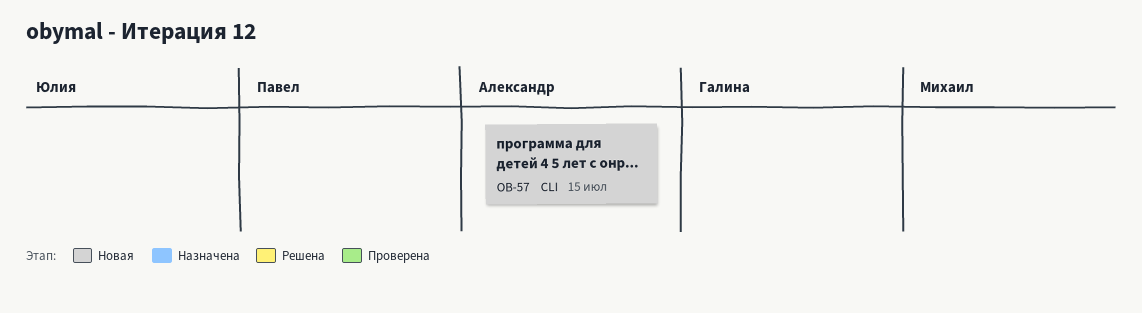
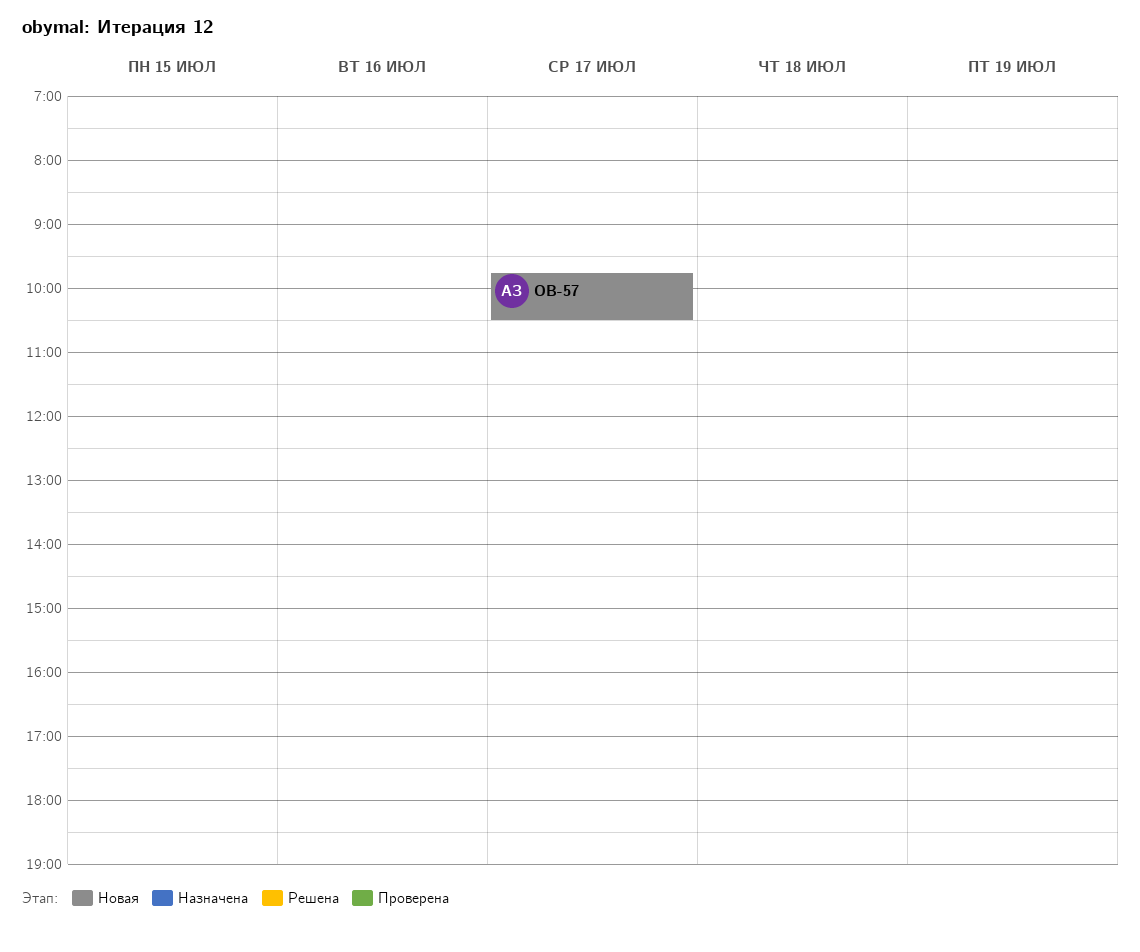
OB-57, day: Jul 15 -> Jul 17

